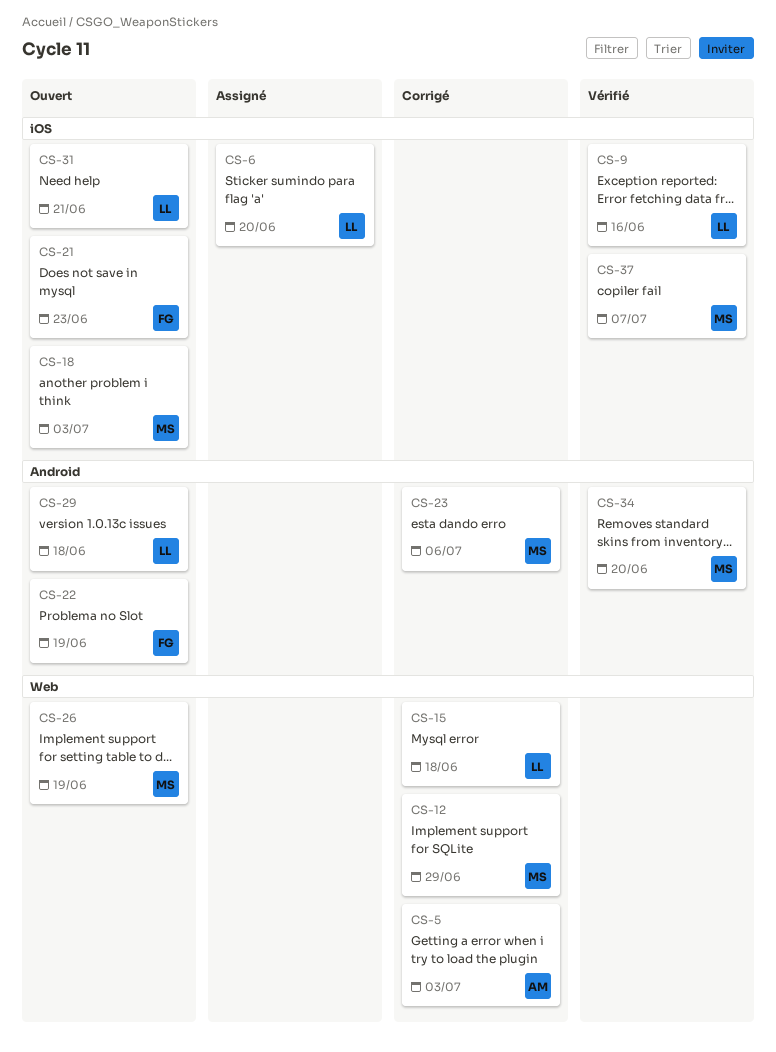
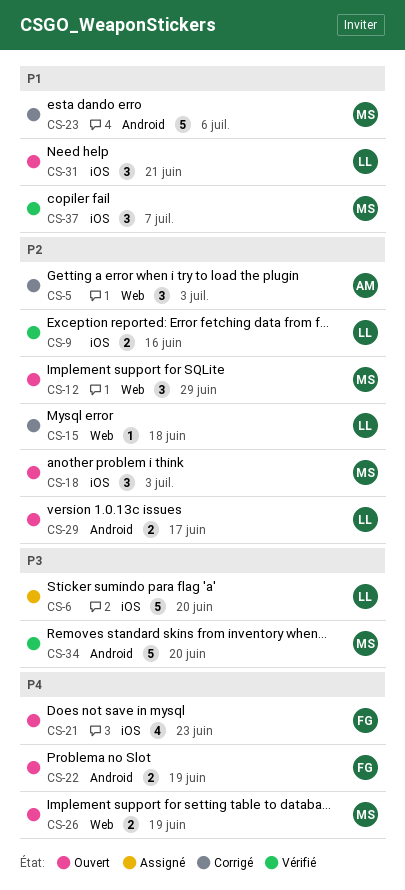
CS-12, status: Corrigé -> Ouvert
CS-29, due: Jun 18 -> Jun 17

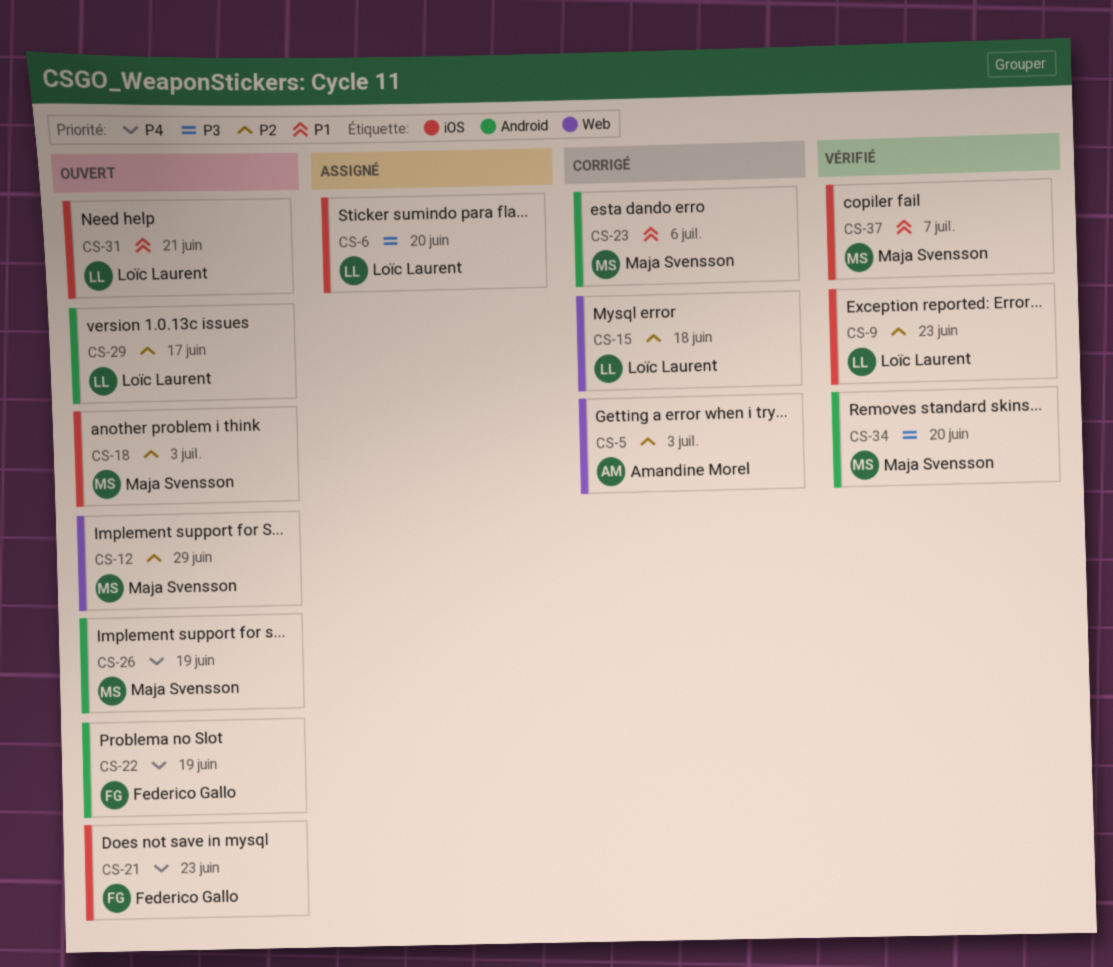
CS-9, due: Jun 16 -> Jun 23
CS-26, label: Web -> Android

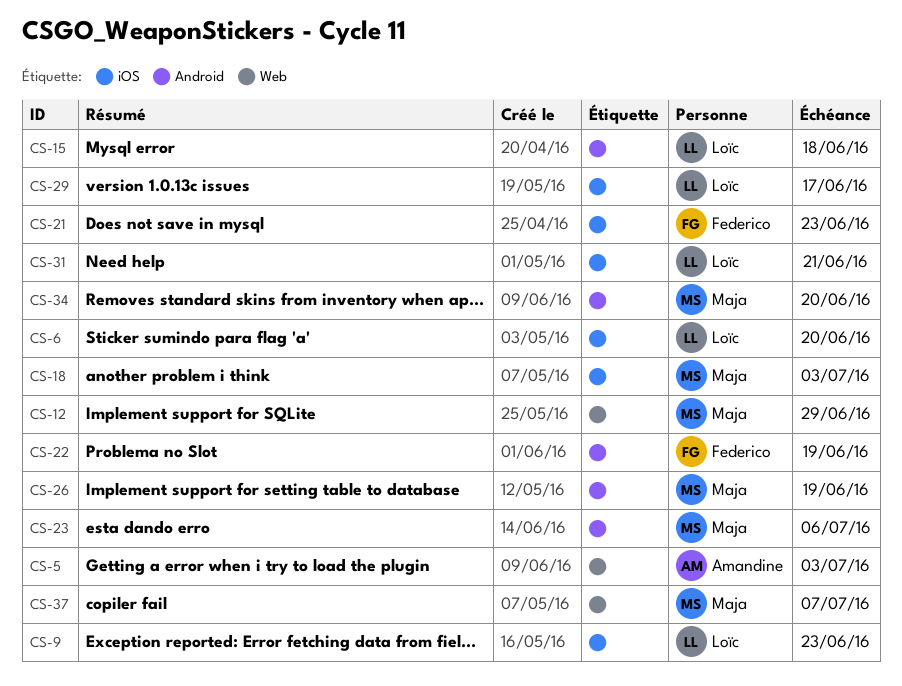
CS-15, label: Web -> Android
CS-29, label: Android -> iOS
CS-37, label: iOS -> Web

